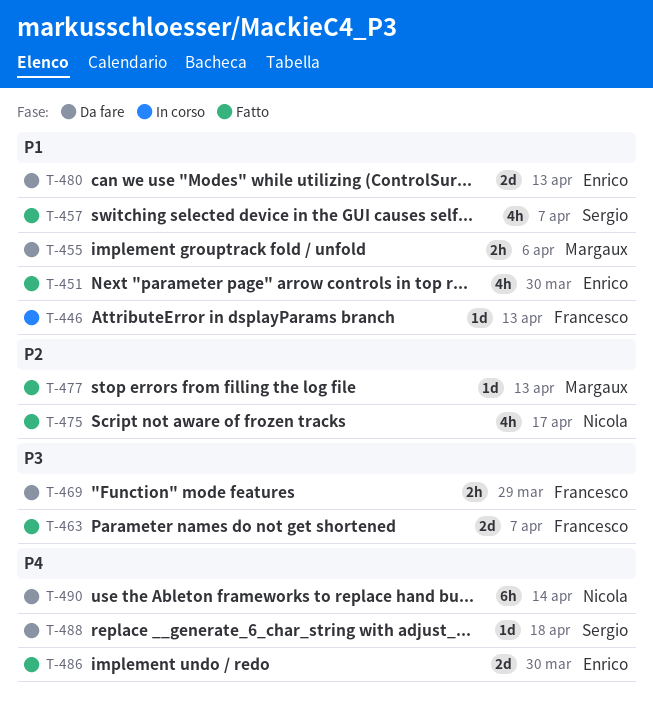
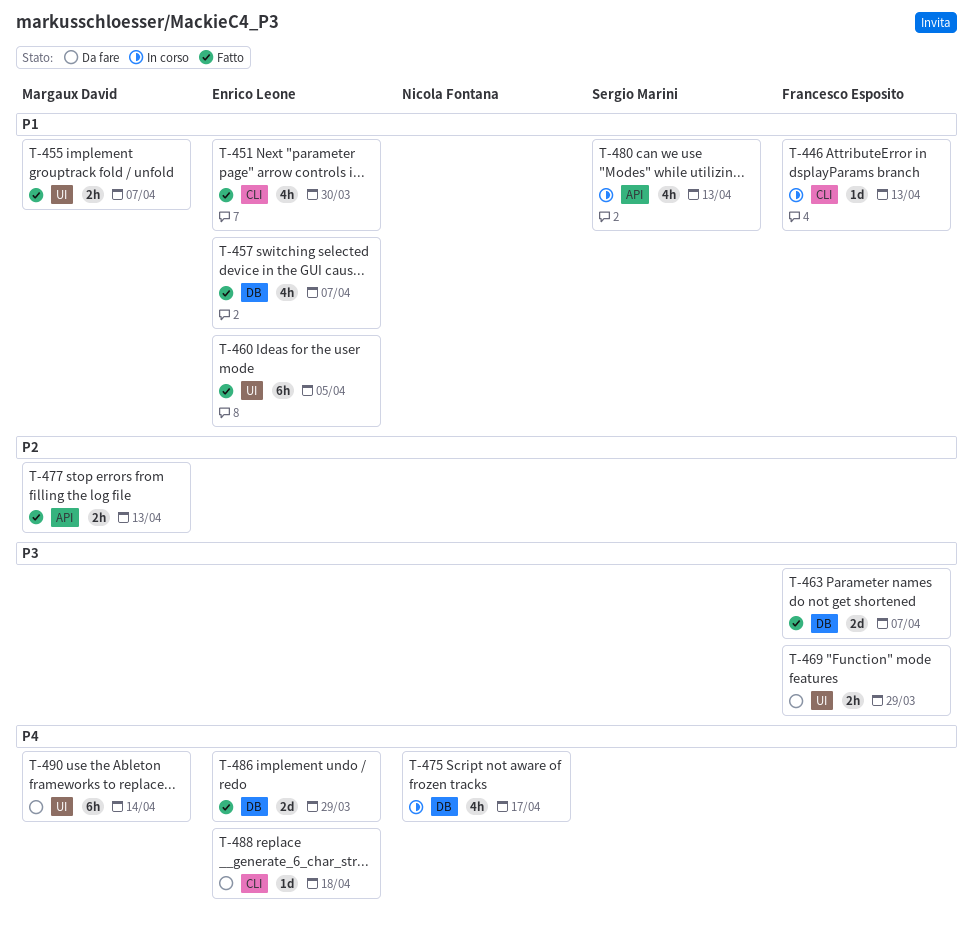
T-455, status: Da fare -> Fatto
T-455, due: Apr 6 -> Apr 7
T-457, owner: Sergio Marini -> Enrico Leone
T-460: none -> present
T-475, status: Fatto -> In corso
T-475, priority: P2 -> P4
T-477, estimate: 1d -> 2h
T-480, status: Da fare -> In corso
T-480, owner: Enrico Leone -> Sergio Marini
T-480, estimate: 2d -> 4h
T-486, due: Mar 30 -> Mar 29
T-488, owner: Sergio Marini -> Enrico Leone
T-490, owner: Nicola Fontana -> Margaux David

